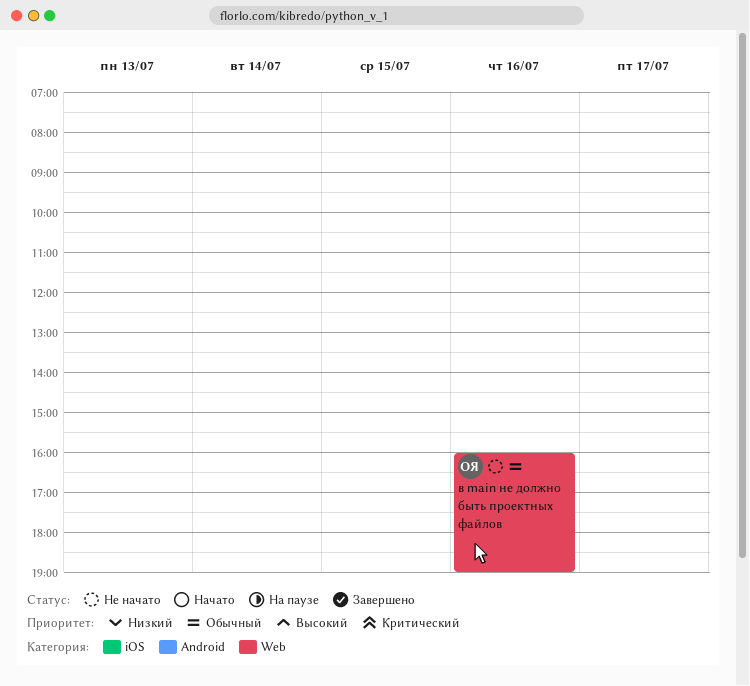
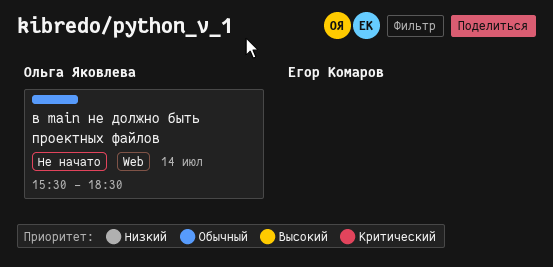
в main не должно быть проектных файлов, day: Jul 16 -> Jul 14
в main не должно быть проектных файлов, begins: 16:00 -> 15:30
в main не должно быть проектных файлов, ends: 19:00 -> 18:30

